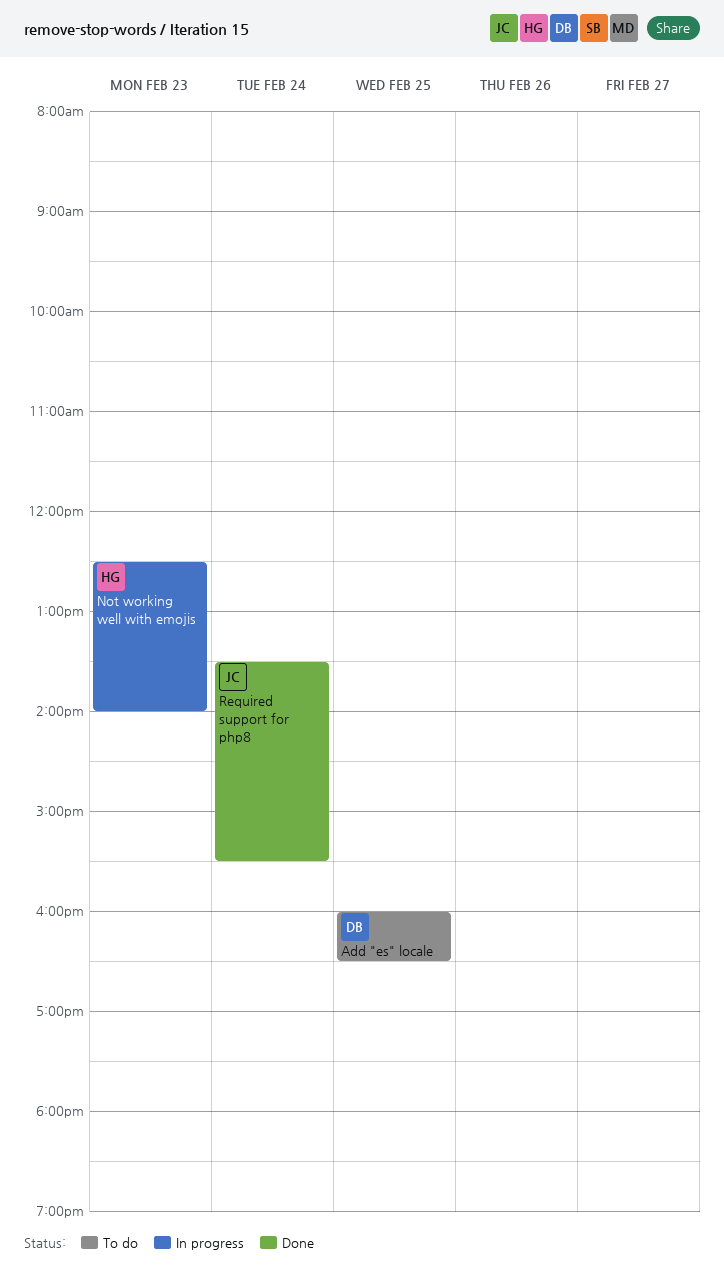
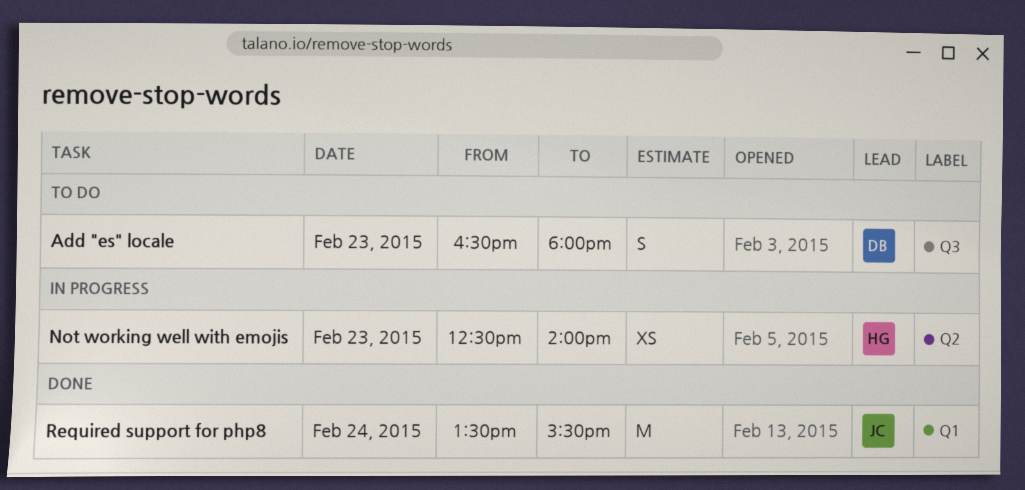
Add "es" locale, day: Feb 25 -> Feb 23
Add "es" locale, begins: 16:00 -> 16:30
Add "es" locale, ends: 16:30 -> 18:00

